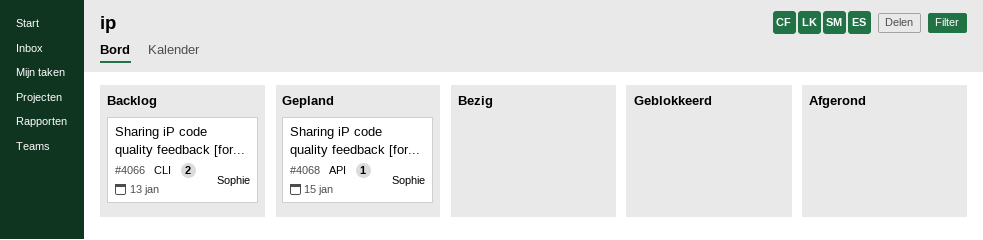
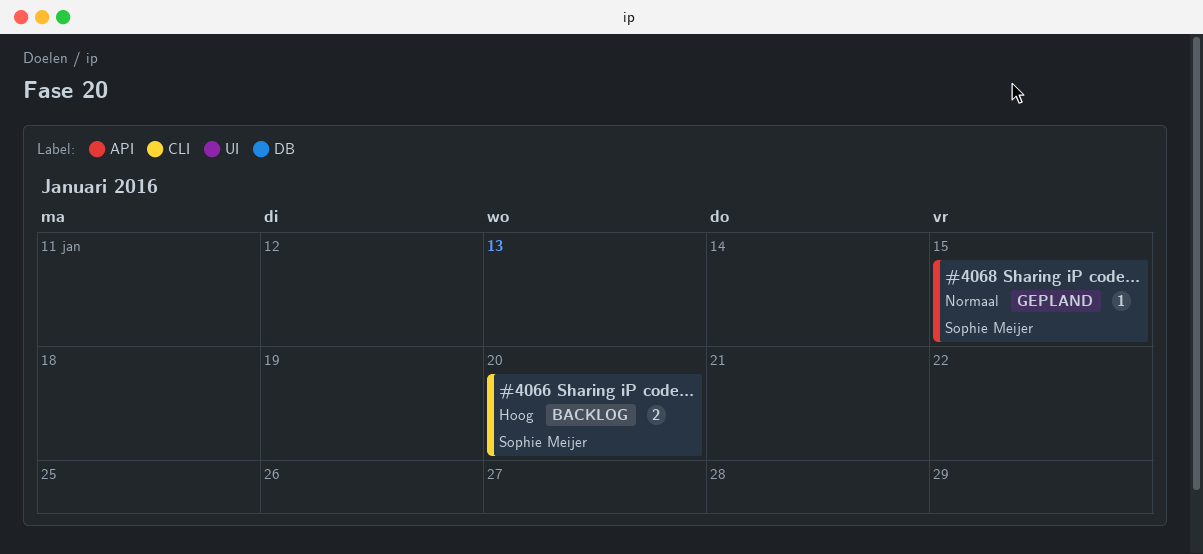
#4066, due: Jan 13 -> Jan 20

